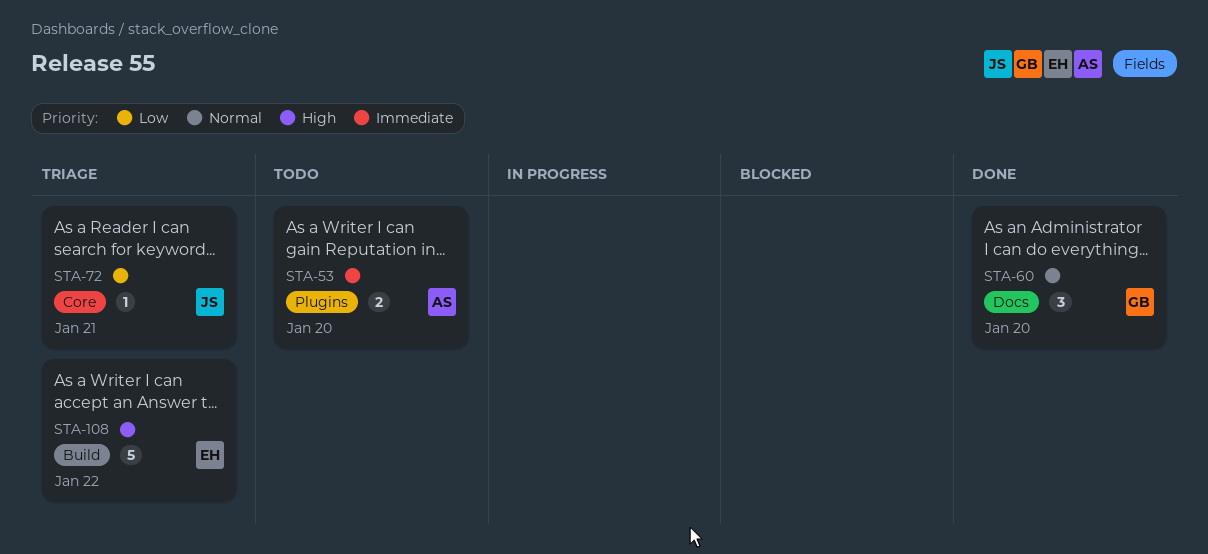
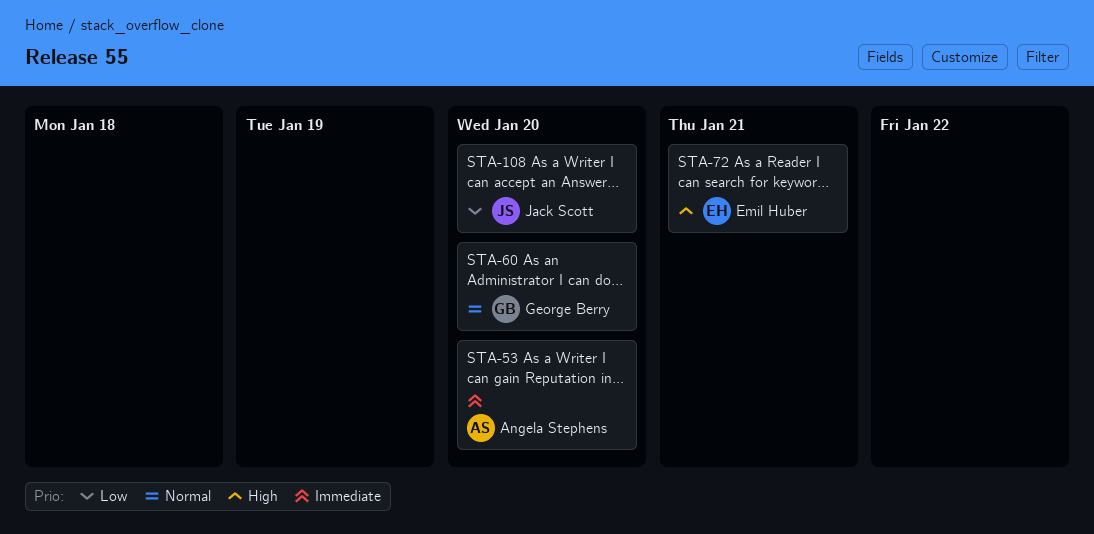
STA-72, owner: Jack Scott -> Emil Huber
STA-72, priority: Low -> High
STA-108, owner: Emil Huber -> Jack Scott
STA-108, priority: High -> Low
STA-108, due: Jan 22 -> Jan 20

